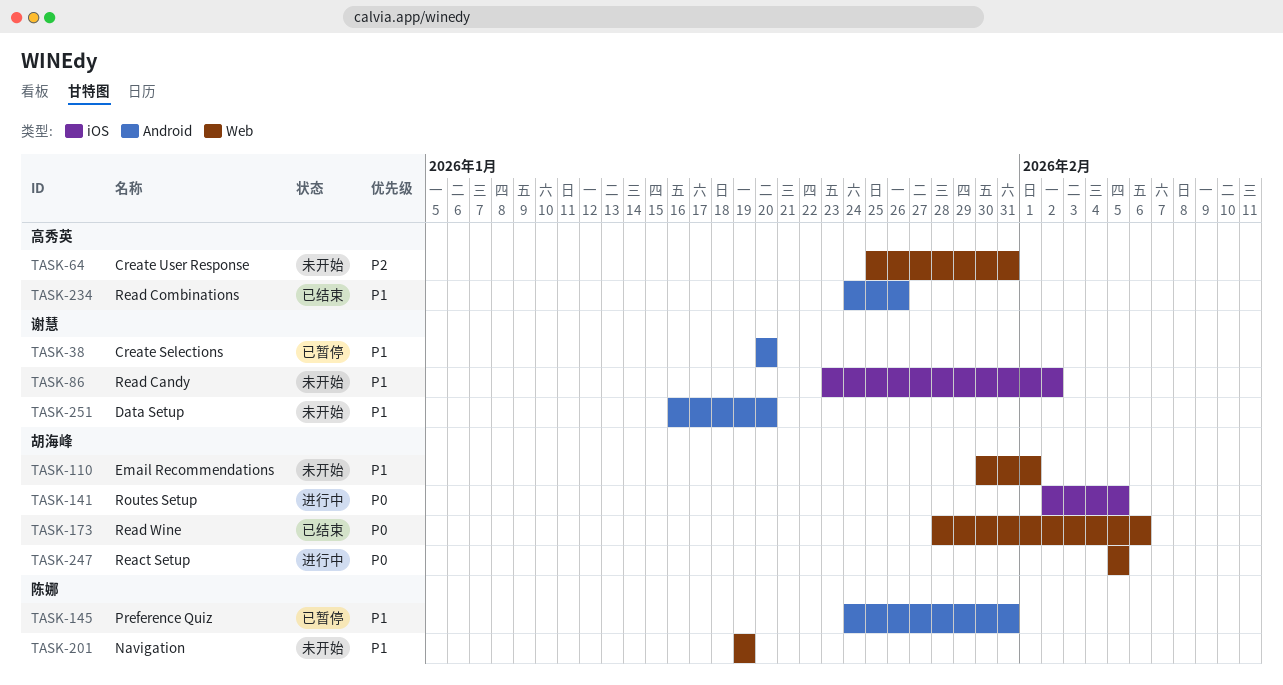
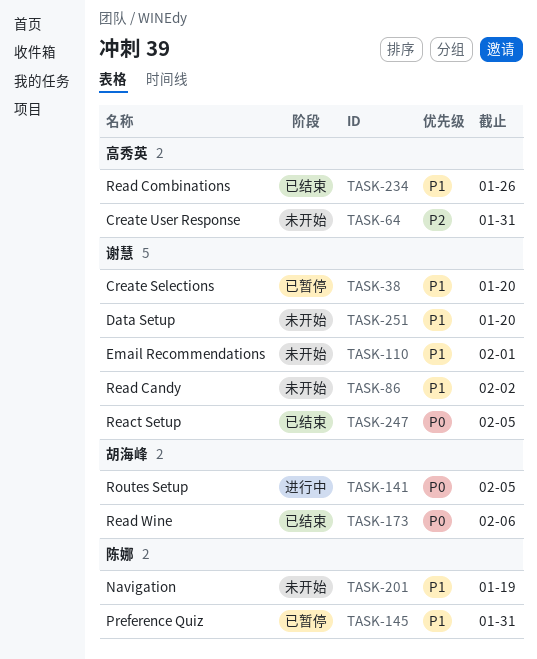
TASK-110, owner: 胡海峰 -> 谢慧
TASK-247, status: 进行中 -> 已结束
TASK-247, owner: 胡海峰 -> 谢慧

